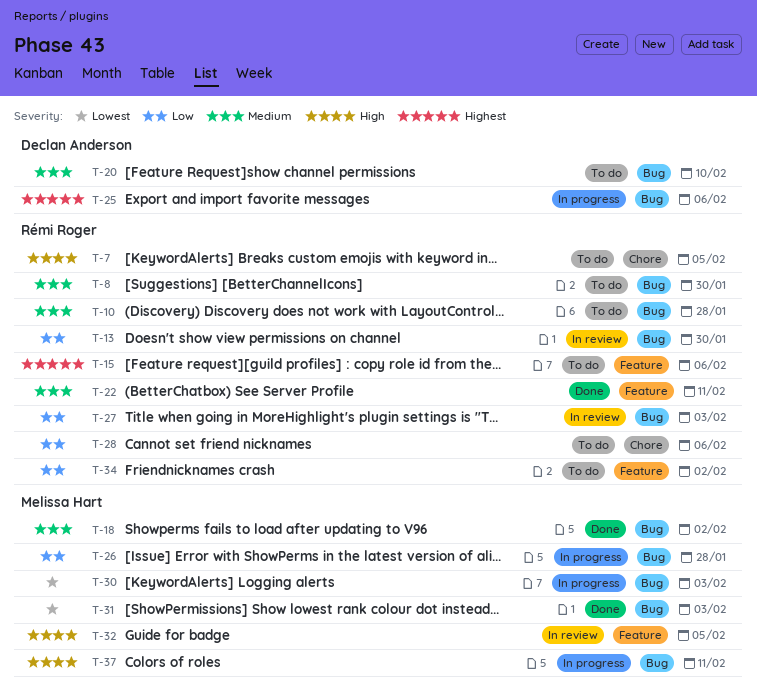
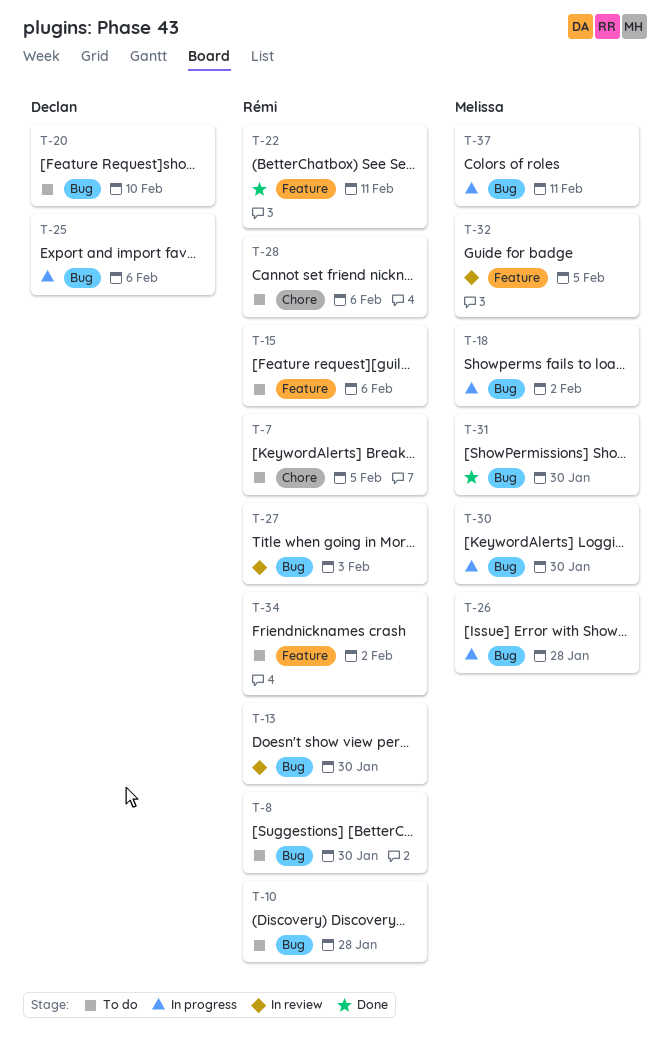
T-18, status: Done -> In progress
T-30, due: Feb 3 -> Jan 30
T-31, due: Feb 3 -> Jan 30

